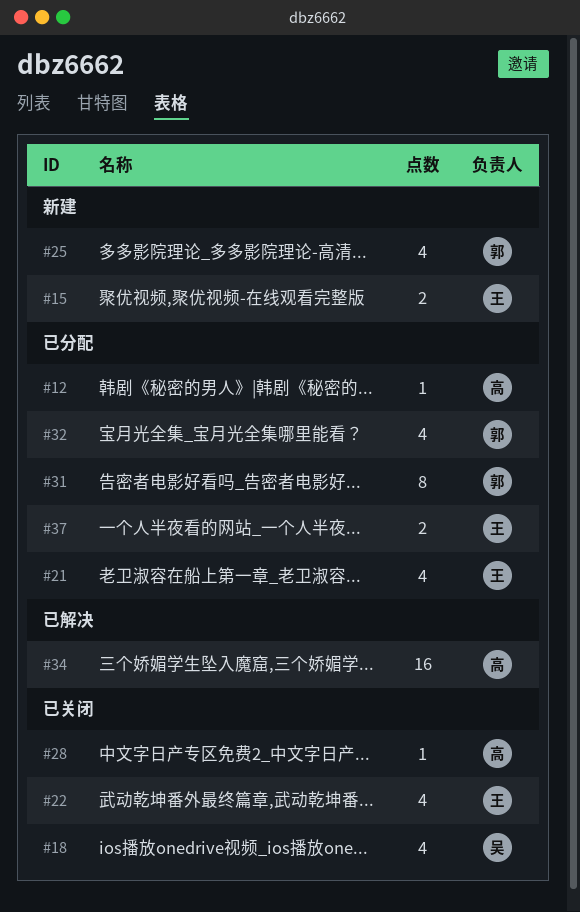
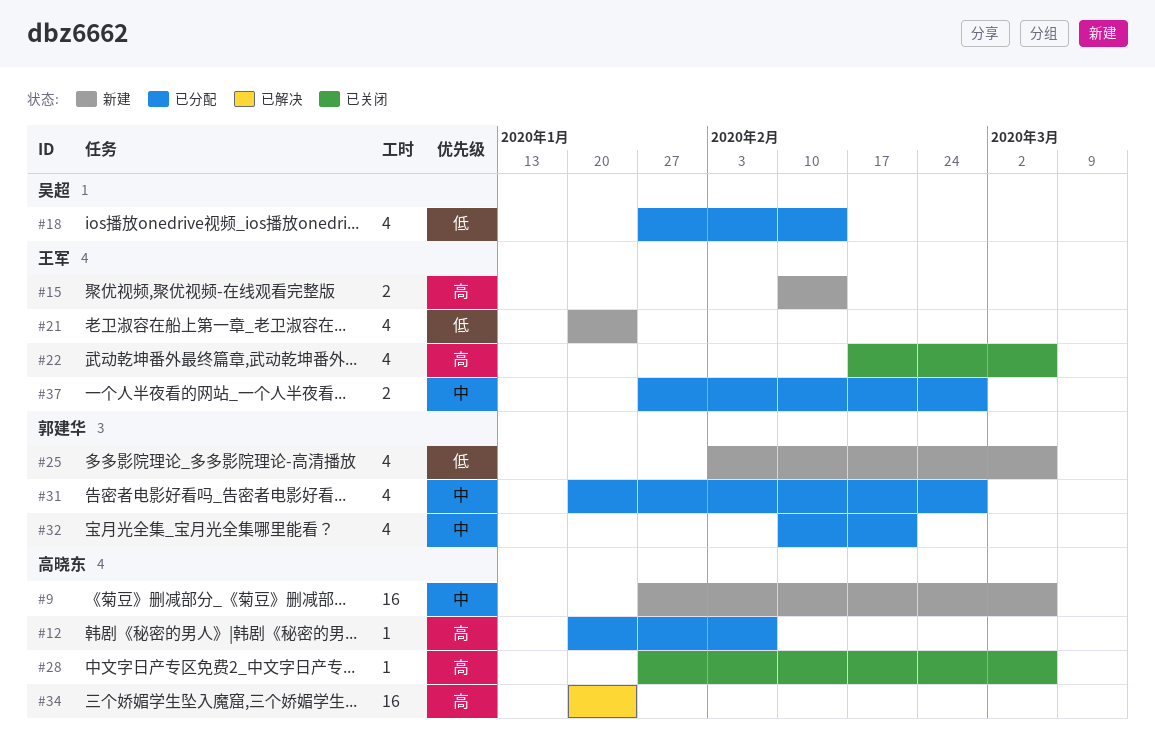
#9: none -> present
#18, status: 已关闭 -> 已分配
#21, status: 已分配 -> 新建
#31, estimate: 8 -> 4

